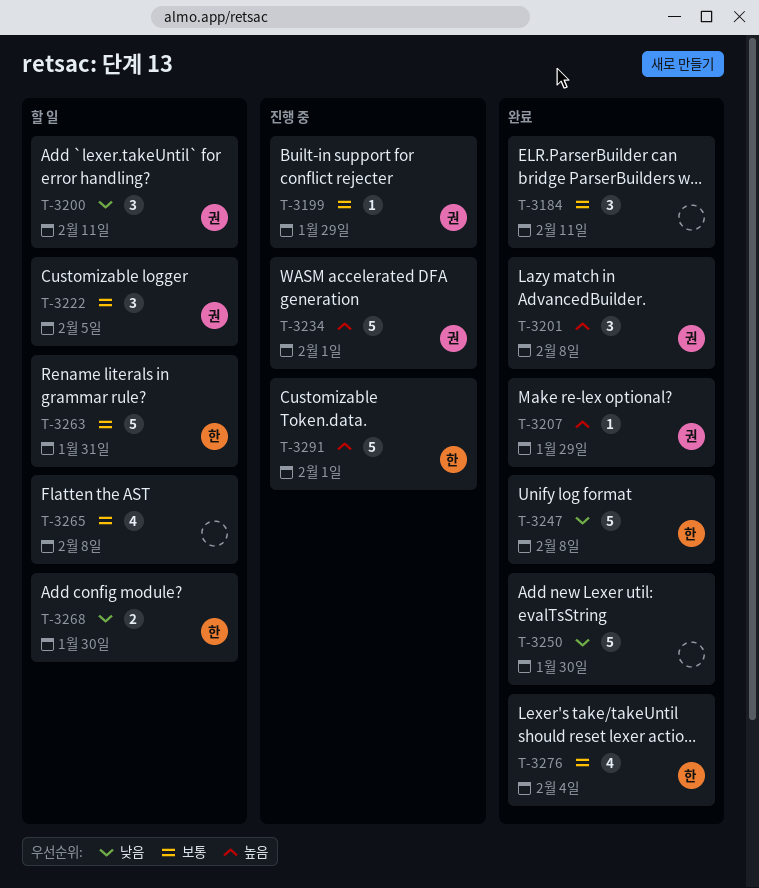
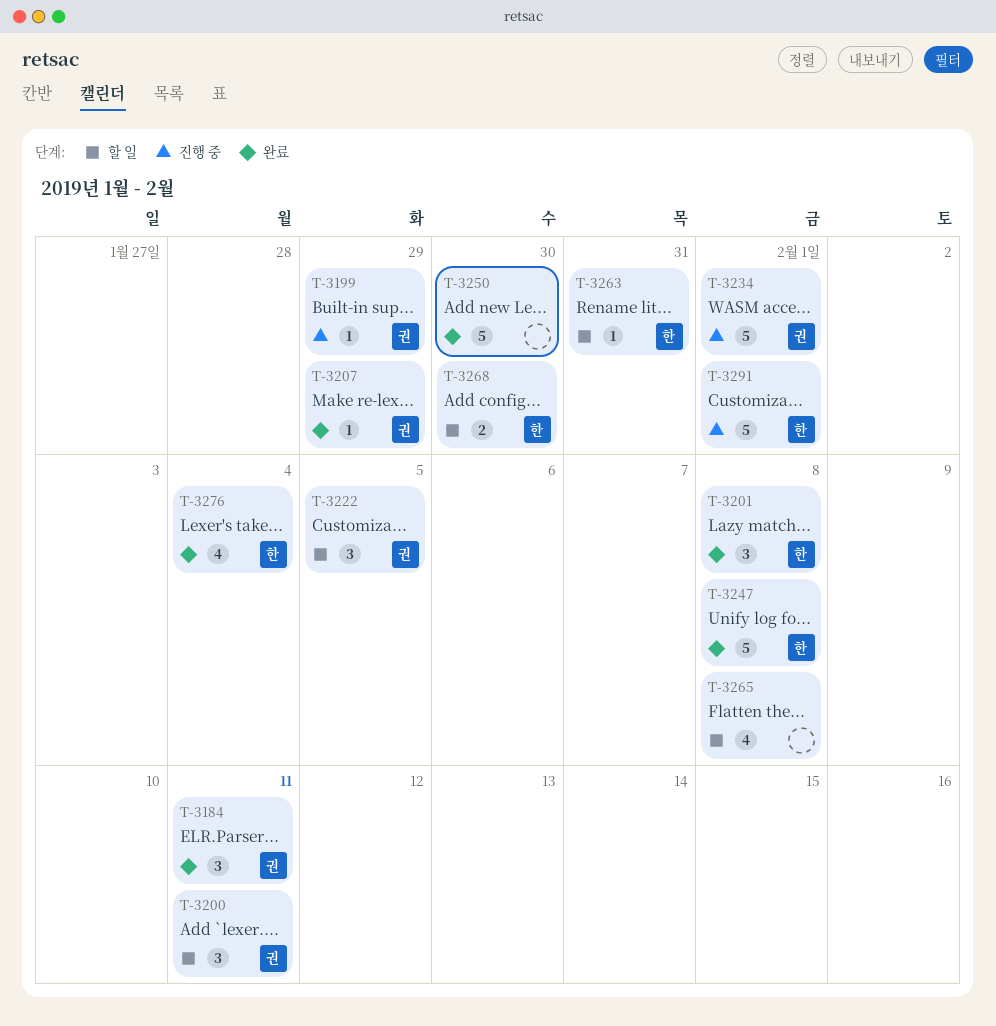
T-3184, owner: none -> 권
T-3201, owner: 권 -> 한
T-3263, estimate: 5 -> 1

